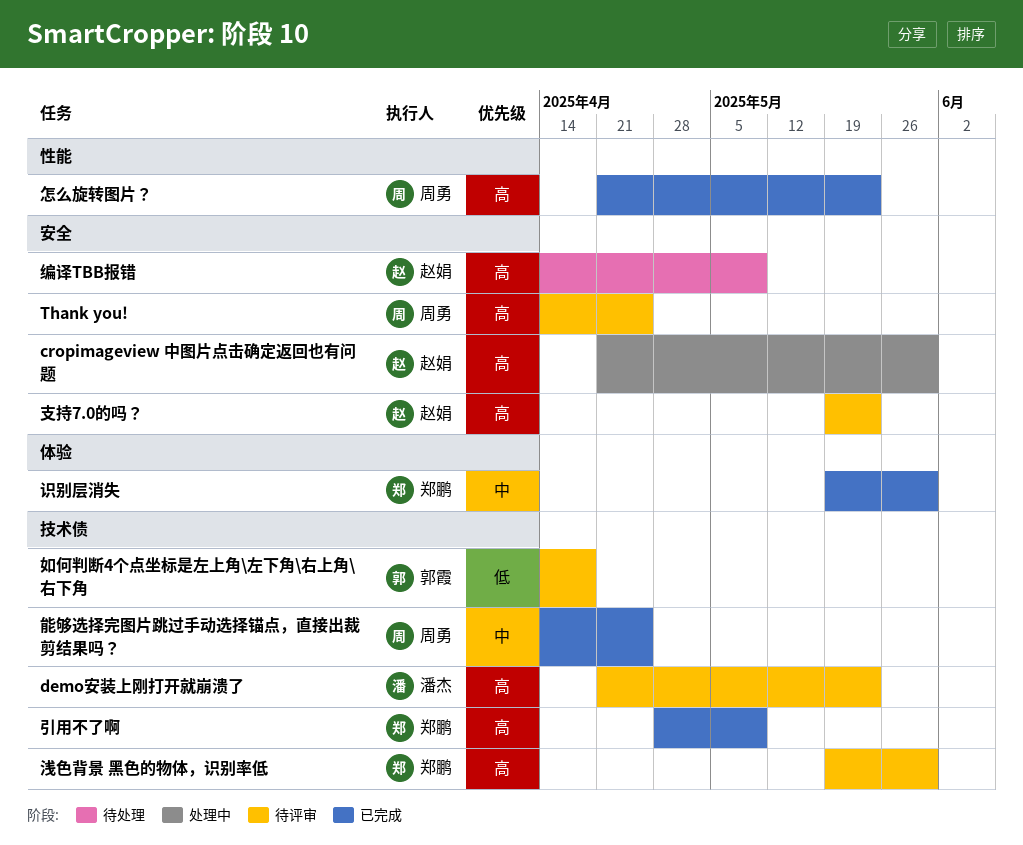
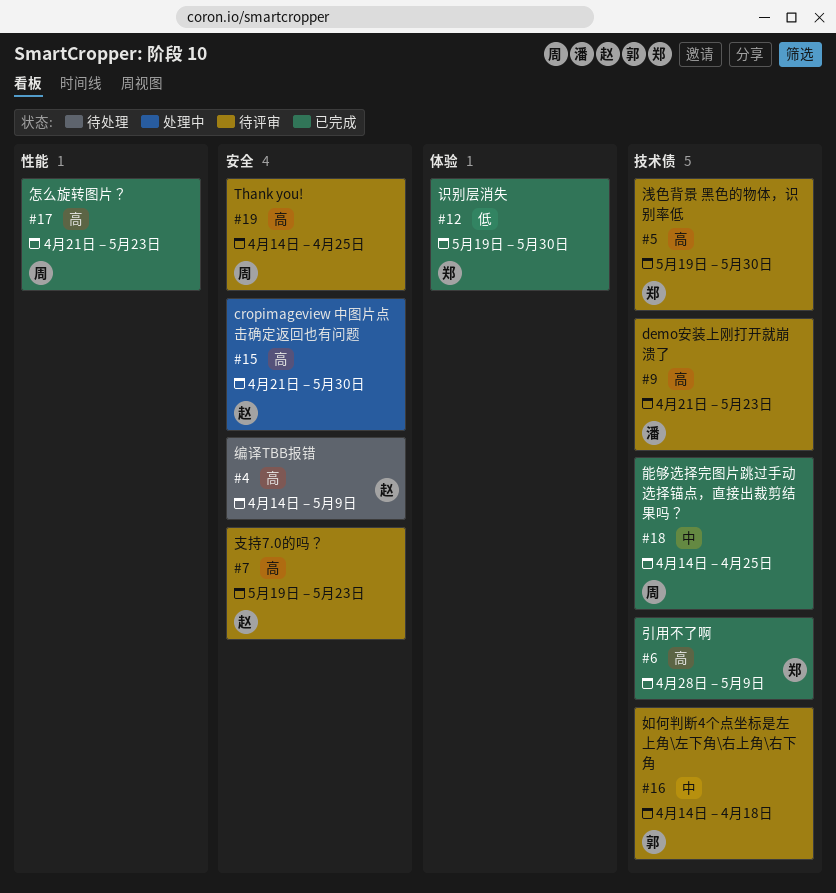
如何判断4个点坐标是左上角\左下角\右上角\右下角, priority: 低 -> 中
识别层消失, priority: 中 -> 低

